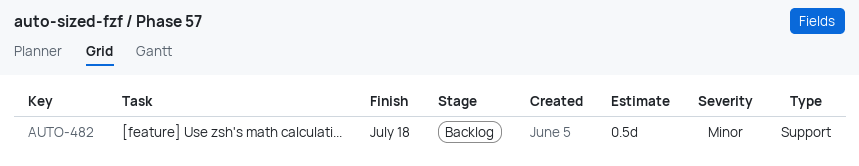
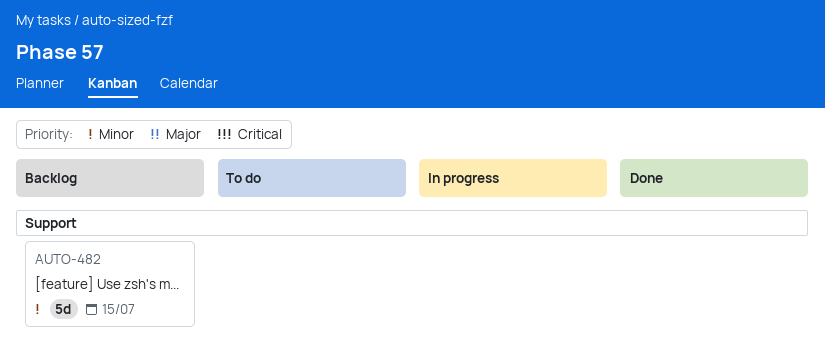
AUTO-482, estimate: 0.5d -> 5d
AUTO-482, due: Jul 18 -> Jul 15

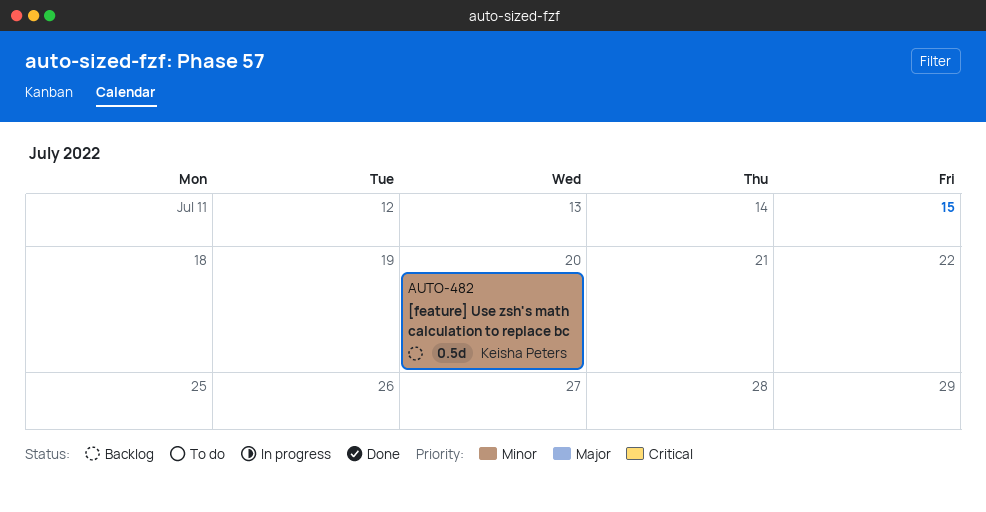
AUTO-482, estimate: 5d -> 0.5d
AUTO-482, due: Jul 15 -> Jul 20

